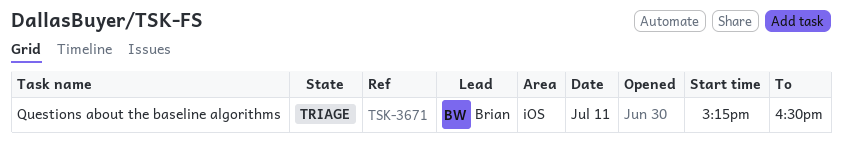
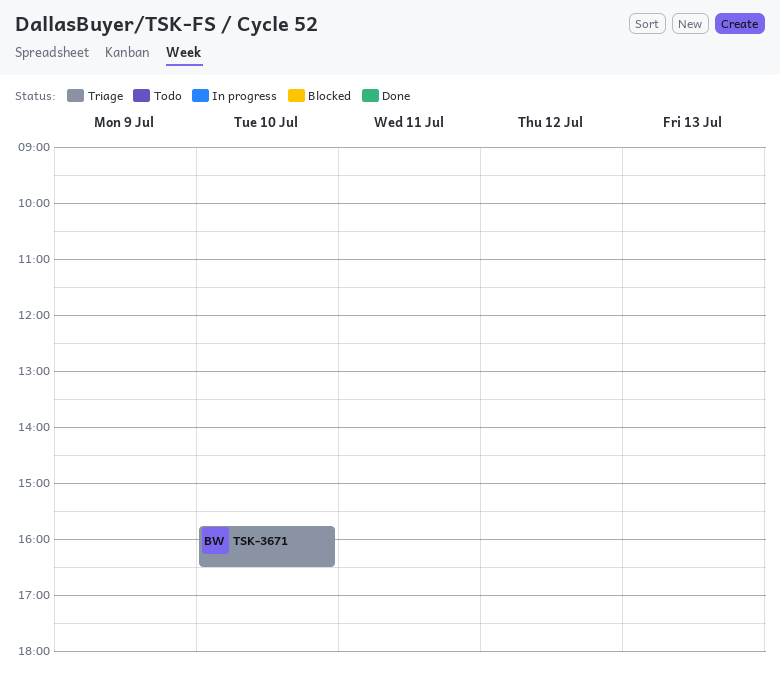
TSK-3671, day: Jul 11 -> Jul 10
TSK-3671, begins: 15:15 -> 15:45

